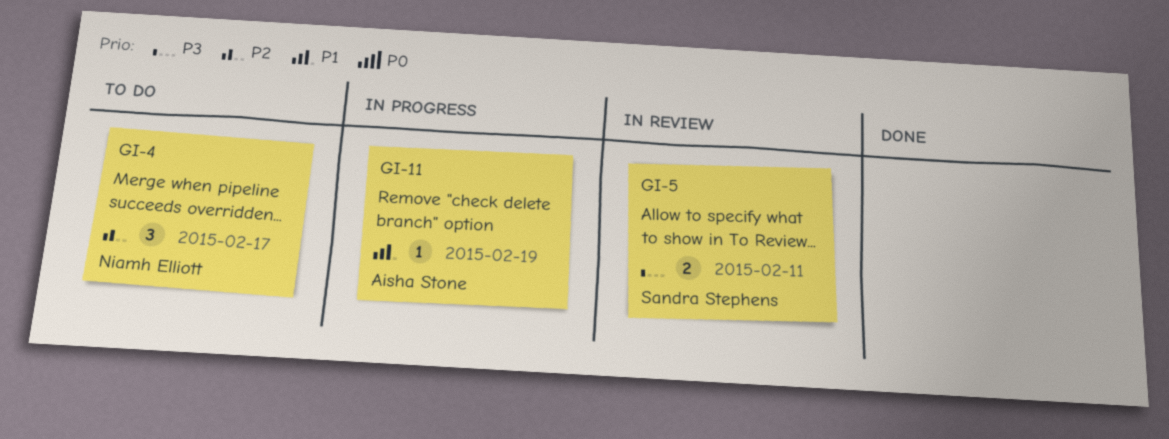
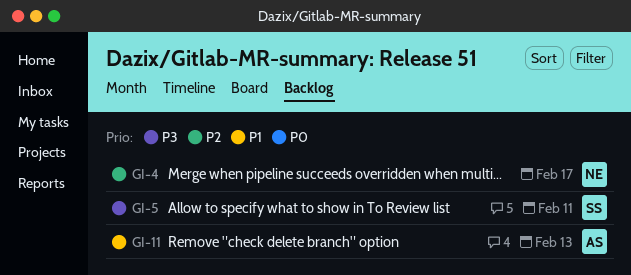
GI-11, due: Feb 19 -> Feb 13

